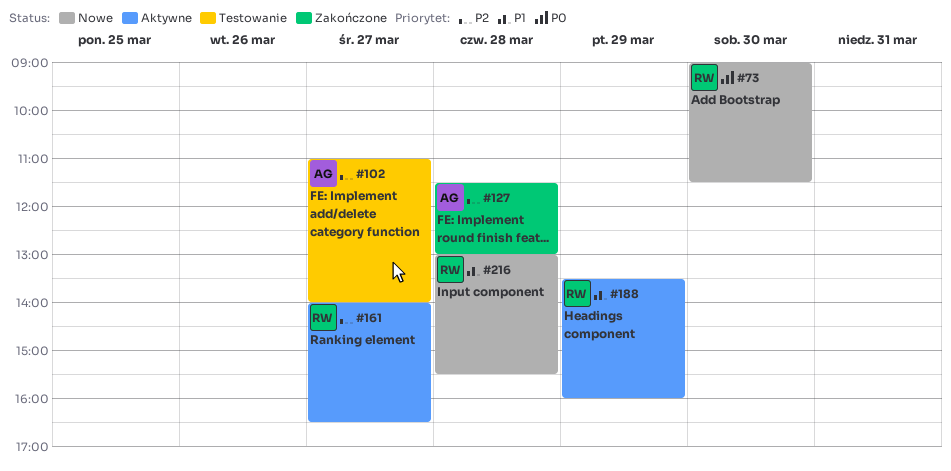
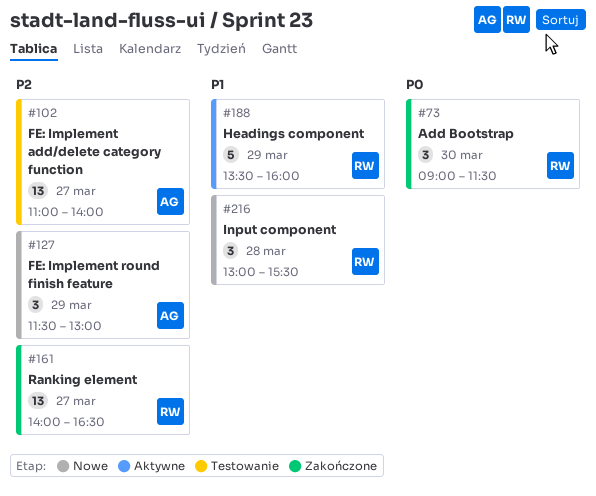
#73, status: Nowe -> Zakończone
#127, status: Zakończone -> Nowe
#127, day: Mar 28 -> Mar 29
#161, status: Aktywne -> Zakończone

